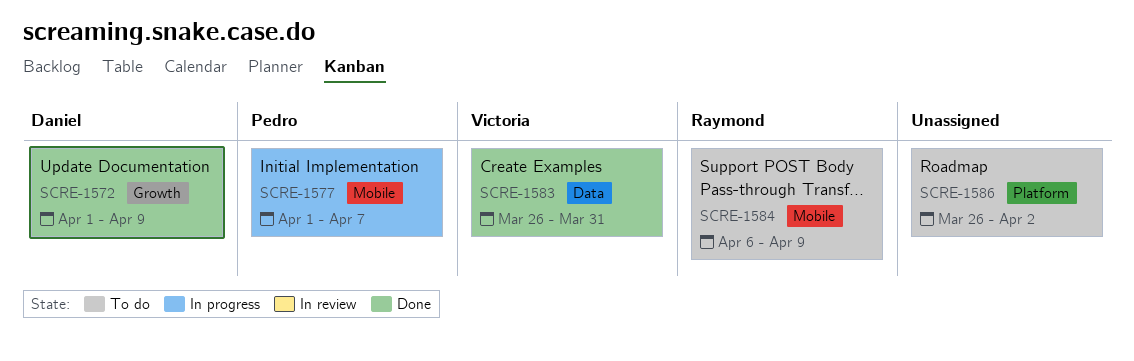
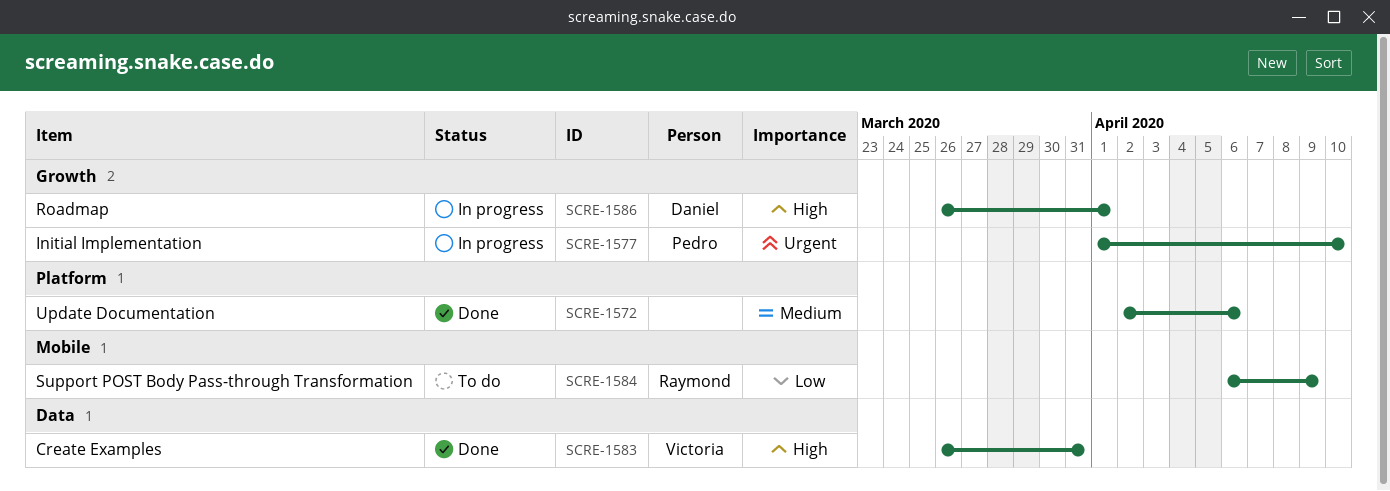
SCRE-1572, owner: Daniel -> none
SCRE-1572, label: Growth -> Platform
SCRE-1572, start: Apr 1 -> Apr 2
SCRE-1572, due: Apr 9 -> Apr 6
SCRE-1577, label: Mobile -> Growth
SCRE-1577, due: Apr 7 -> Apr 10
SCRE-1586, status: To do -> In progress
SCRE-1586, owner: none -> Daniel
SCRE-1586, label: Platform -> Growth
SCRE-1586, due: Apr 2 -> Apr 1

